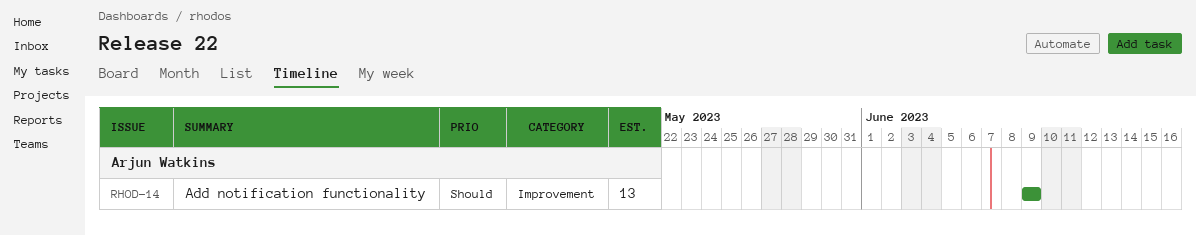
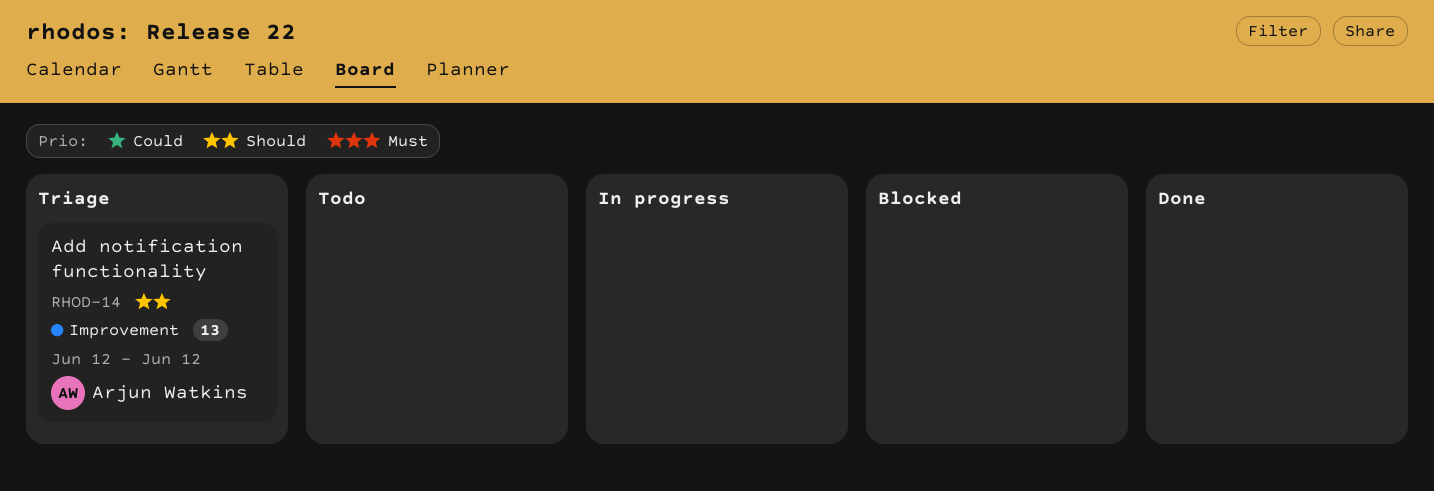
RHOD-14, start: Jun 9 -> Jun 12
RHOD-14, due: Jun 9 -> Jun 12

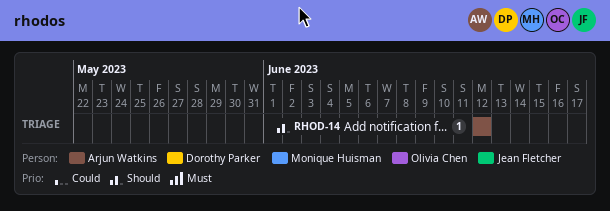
RHOD-14, estimate: 13 -> 1

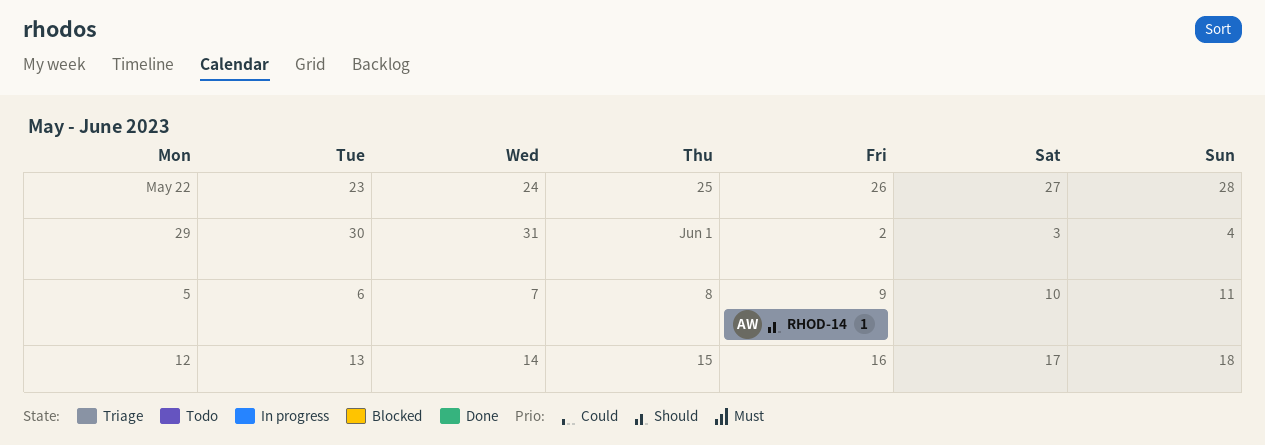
RHOD-14, start: Jun 12 -> Jun 9
RHOD-14, due: Jun 12 -> Jun 9

